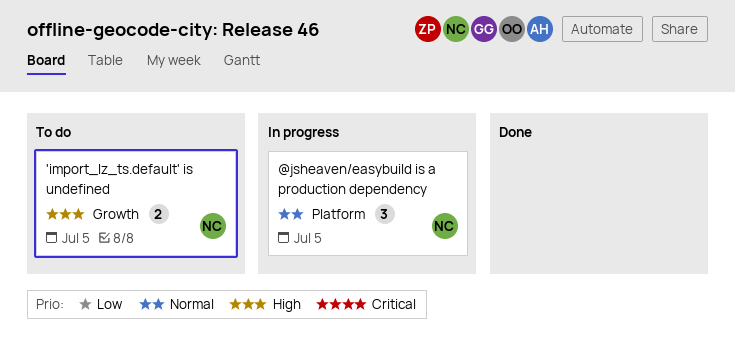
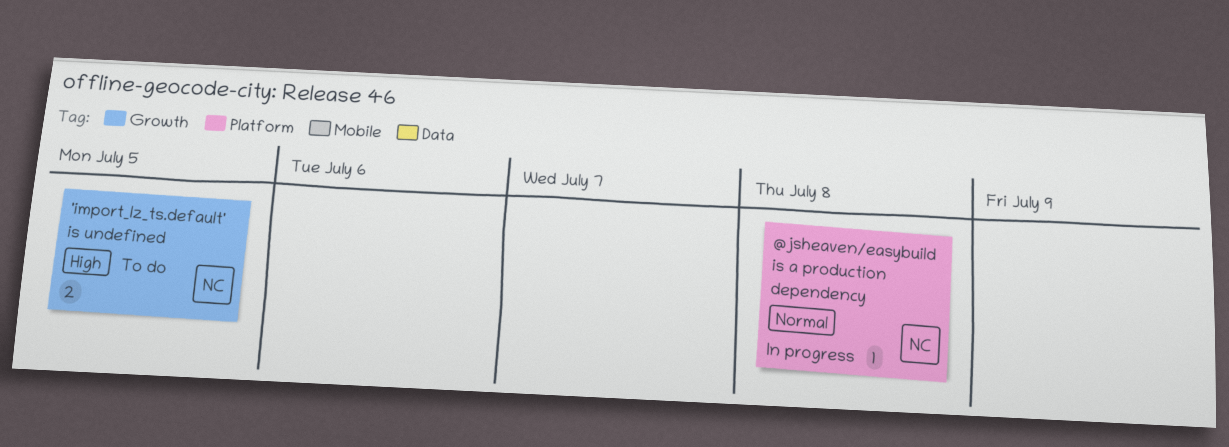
@jsheaven/easybuild is a production dependency, estimate: 3 -> 1
@jsheaven/easybuild is a production dependency, due: Jul 5 -> Jul 8

